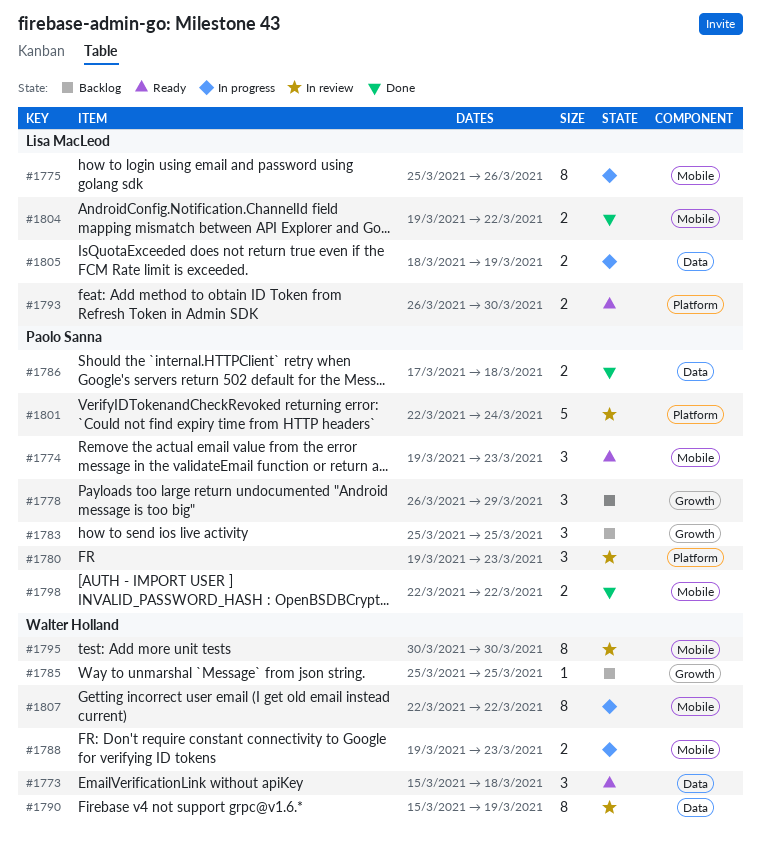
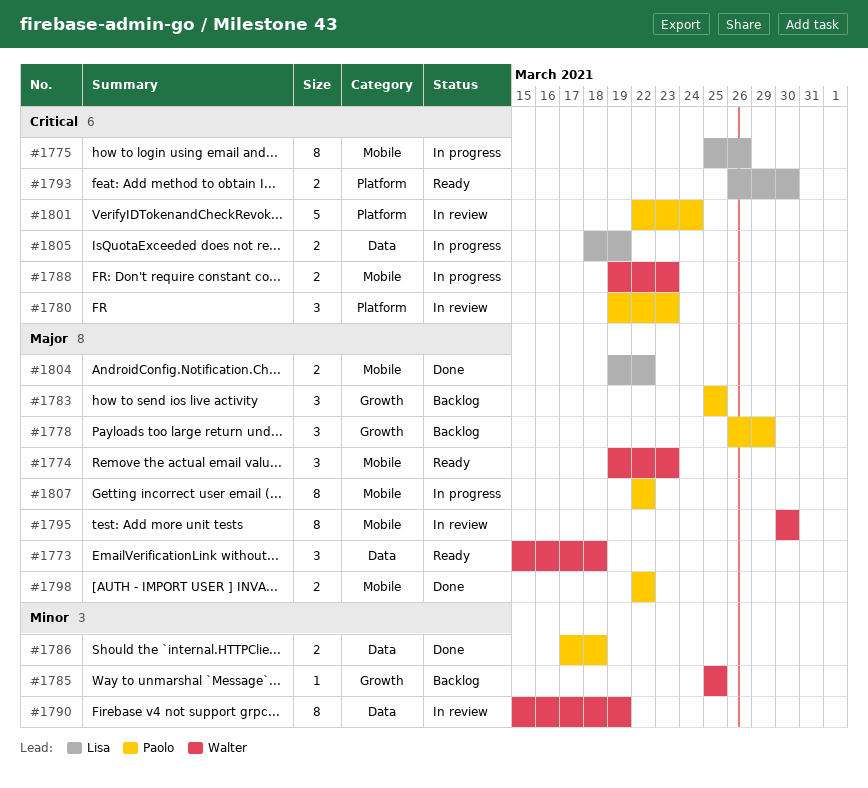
#1774, owner: Paolo Sanna -> Walter Holland
#1807, owner: Walter Holland -> Paolo Sanna

